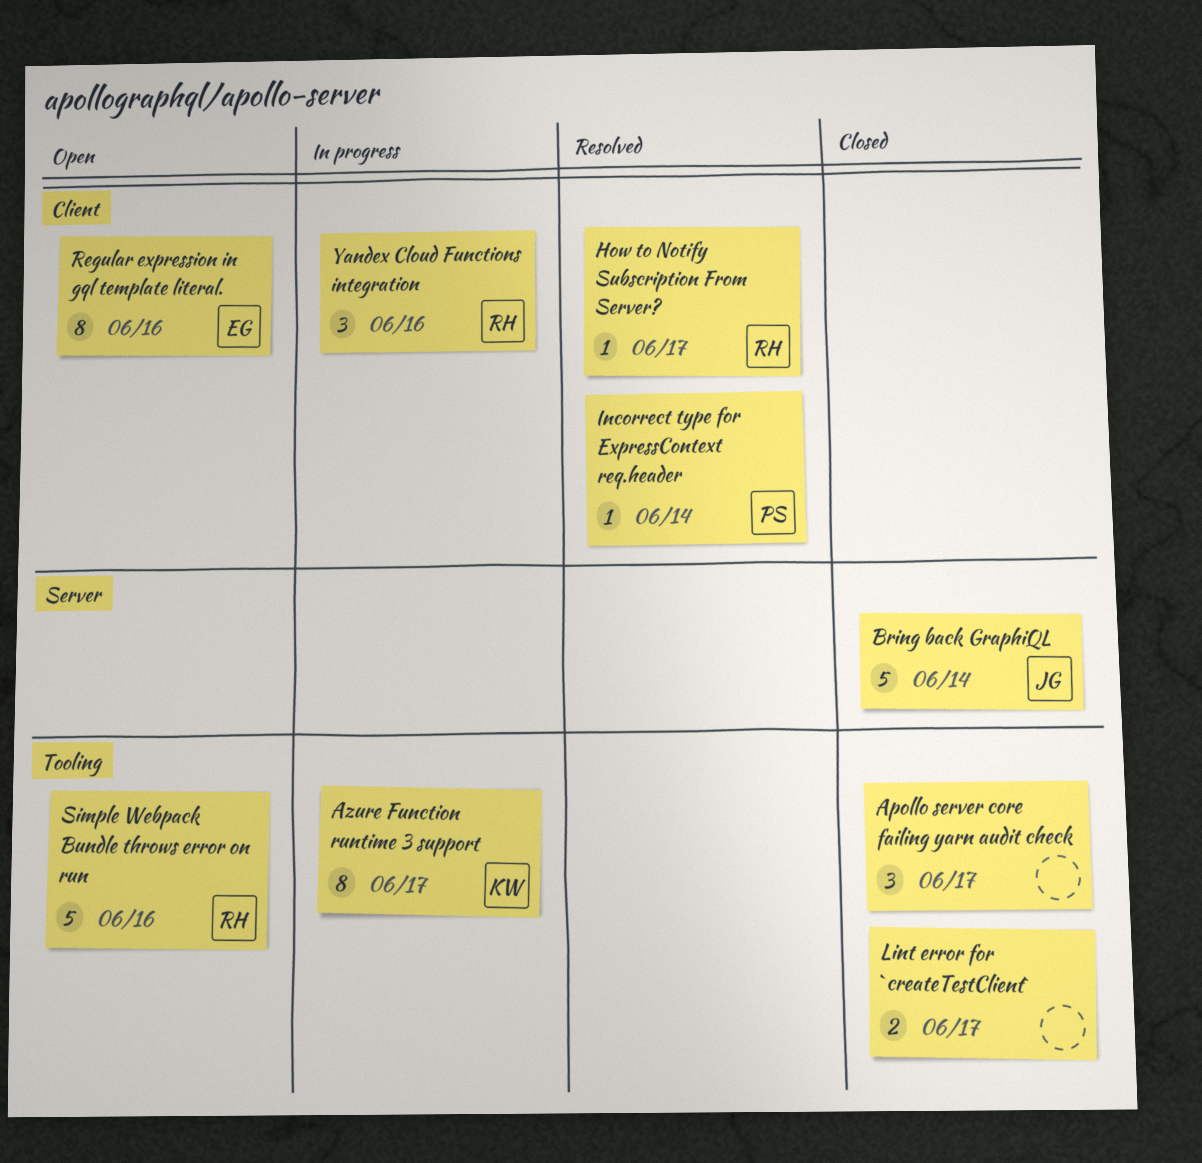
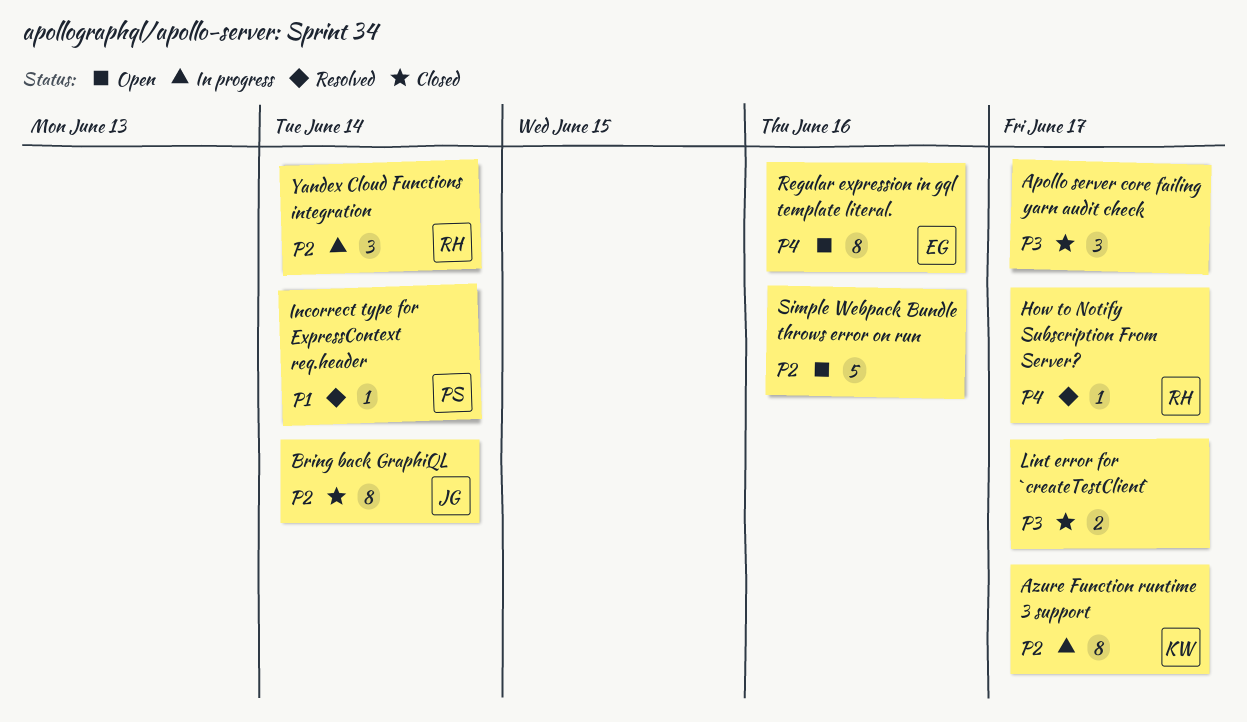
Bring back GraphiQL, estimate: 5 -> 8
Simple Webpack Bundle throws error on run, owner: RH -> none
Yandex Cloud Functions integration, due: Jun 16 -> Jun 14

